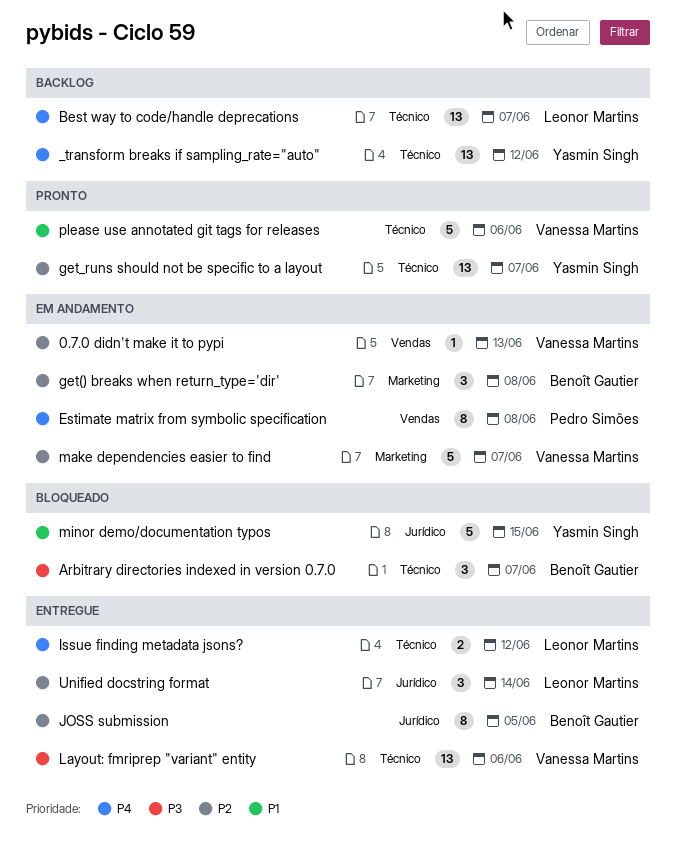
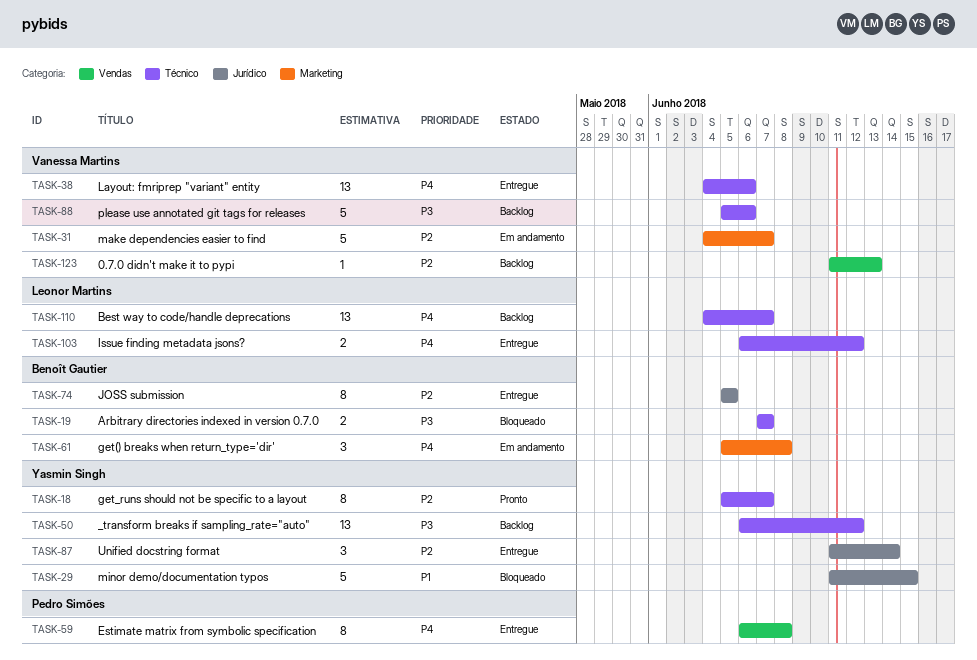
0.7.0 didn't make it to pypi, status: Em andamento -> Backlog
_transform breaks if sampling_rate="auto", priority: P4 -> P3
Arbitrary directories indexed in version 0.7.0, estimate: 3 -> 2
Estimate matrix from symbolic specification, status: Em andamento -> Entregue
get() breaks when return_type='dir', priority: P2 -> P4
get_runs should not be specific to a layout, estimate: 13 -> 8
Layout: fmriprep "variant" entity, priority: P3 -> P4
please use annotated git tags for releases, status: Pronto -> Backlog
please use annotated git tags for releases, priority: P1 -> P3
Unified docstring format, owner: Leonor Martins -> Yasmin Singh

